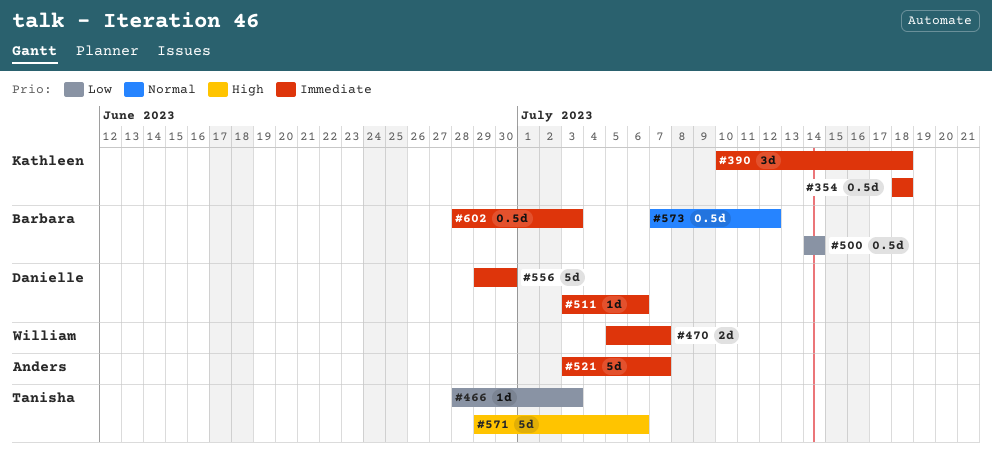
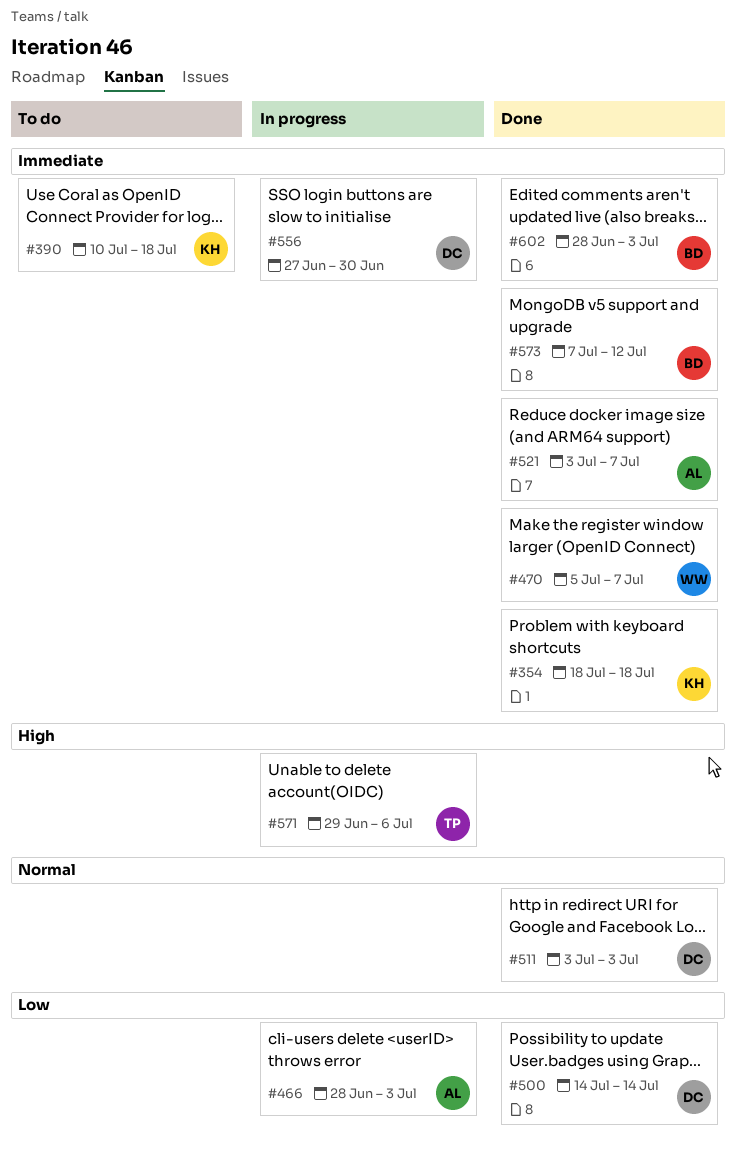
#466, owner: Tanisha -> Anders
#500, owner: Barbara -> Danielle
#511, priority: Immediate -> Normal
#511, due: Jul 6 -> Jul 3
#556, start: Jun 29 -> Jun 27
#573, priority: Normal -> Immediate

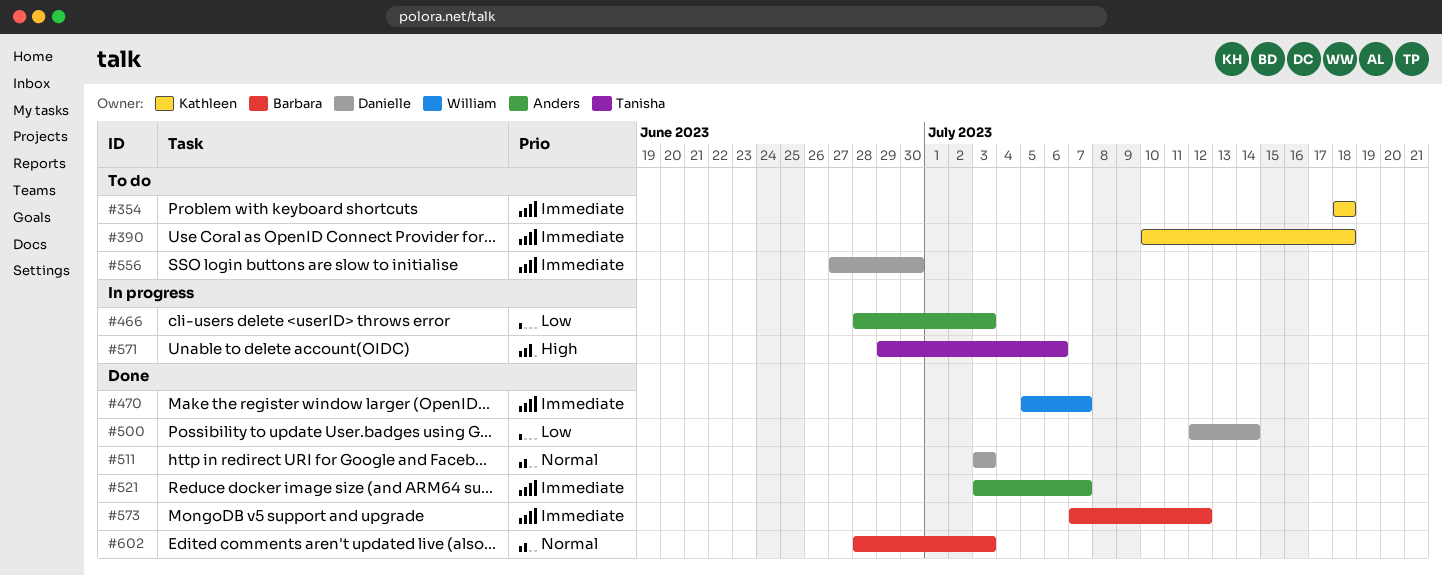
#354, status: Done -> To do
#500, start: Jul 14 -> Jul 12
#556, status: In progress -> To do
#602, priority: Immediate -> Normal

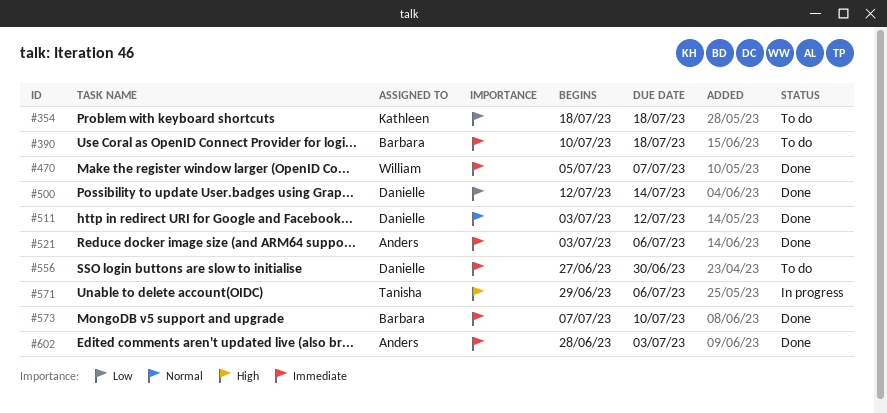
#354, priority: Immediate -> Low
#390, owner: Kathleen -> Barbara
#466: present -> none
#511, due: Jul 3 -> Jul 12
#521, due: Jul 7 -> Jul 6
#573, due: Jul 12 -> Jul 10
#602, owner: Barbara -> Anders
#602, priority: Normal -> Immediate

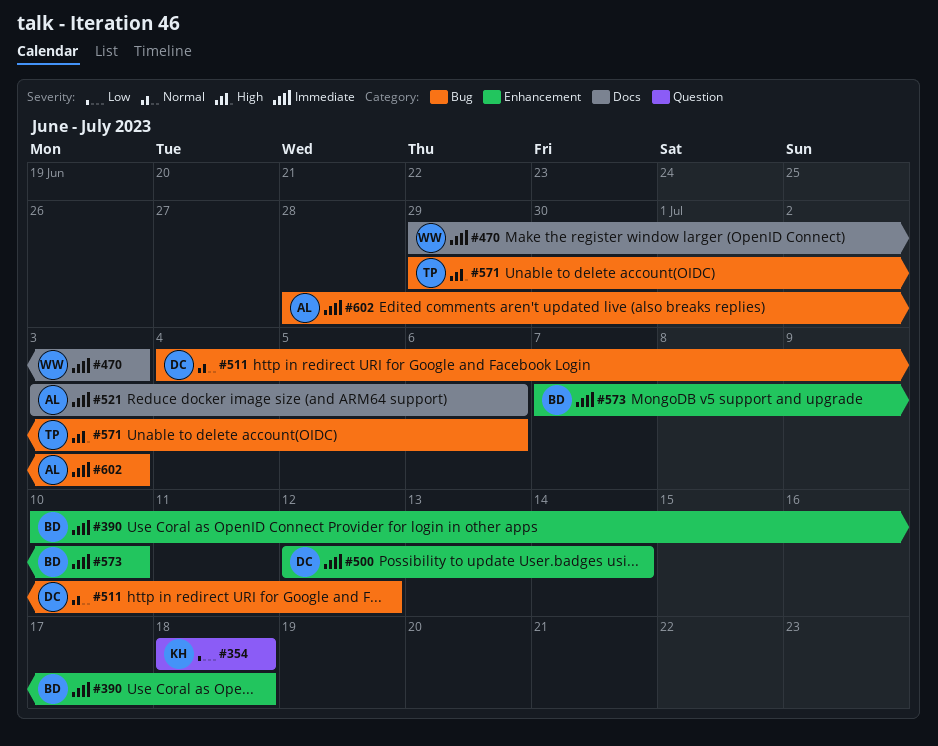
#470, start: Jul 5 -> Jun 29
#470, due: Jul 7 -> Jul 3
#500, priority: Low -> Immediate
#511, start: Jul 3 -> Jul 4
#556: present -> none

